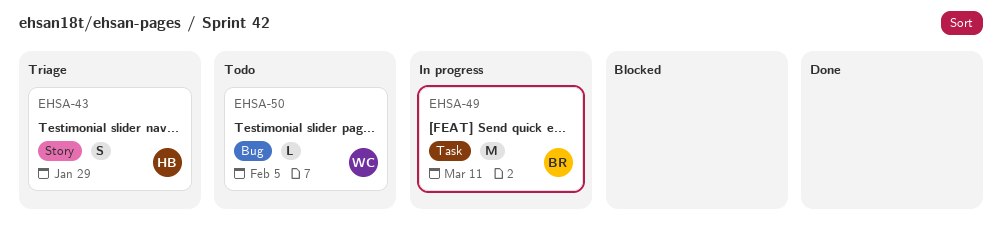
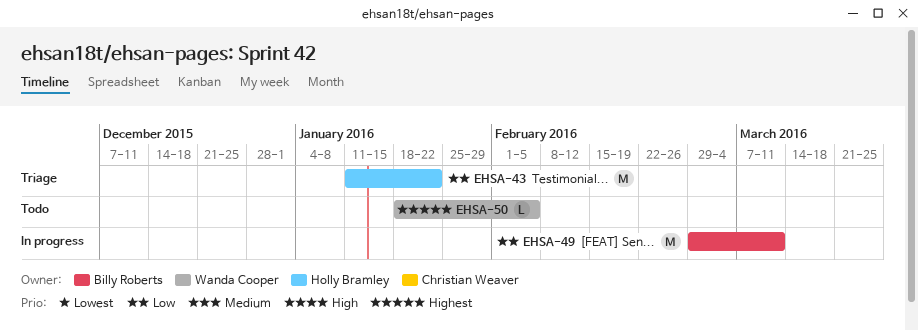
EHSA-43, estimate: S -> M
EHSA-43, due: Jan 29 -> Jan 22

